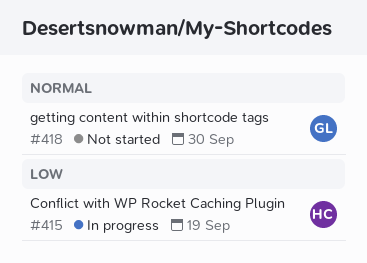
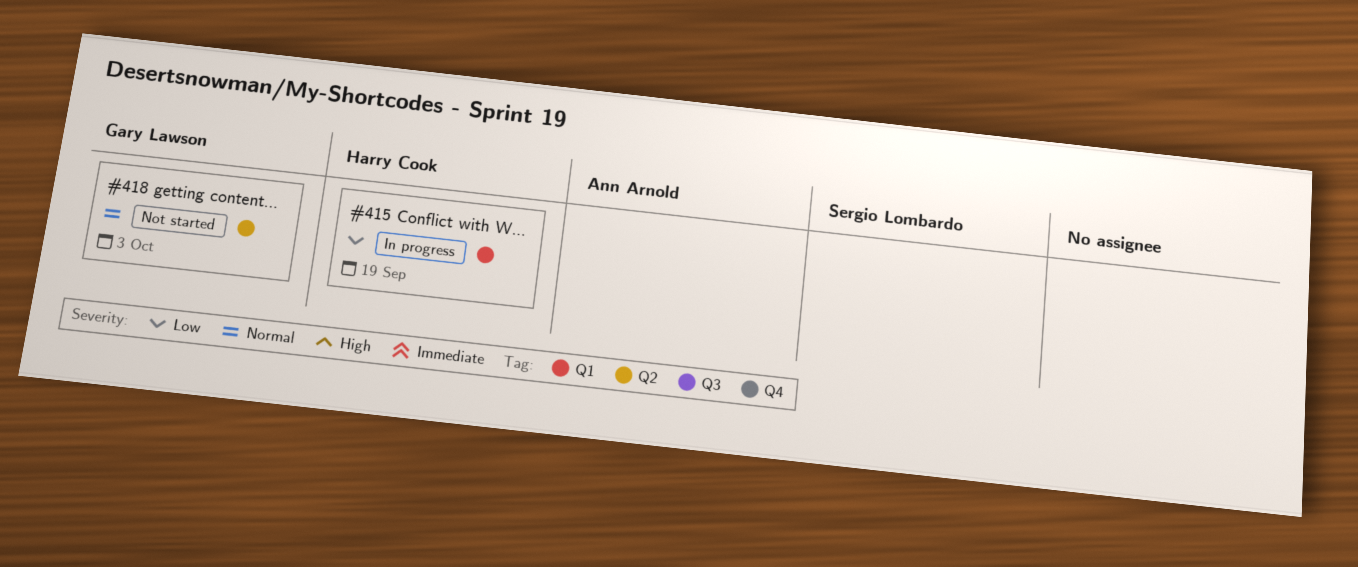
#418, due: Sep 30 -> Oct 3

